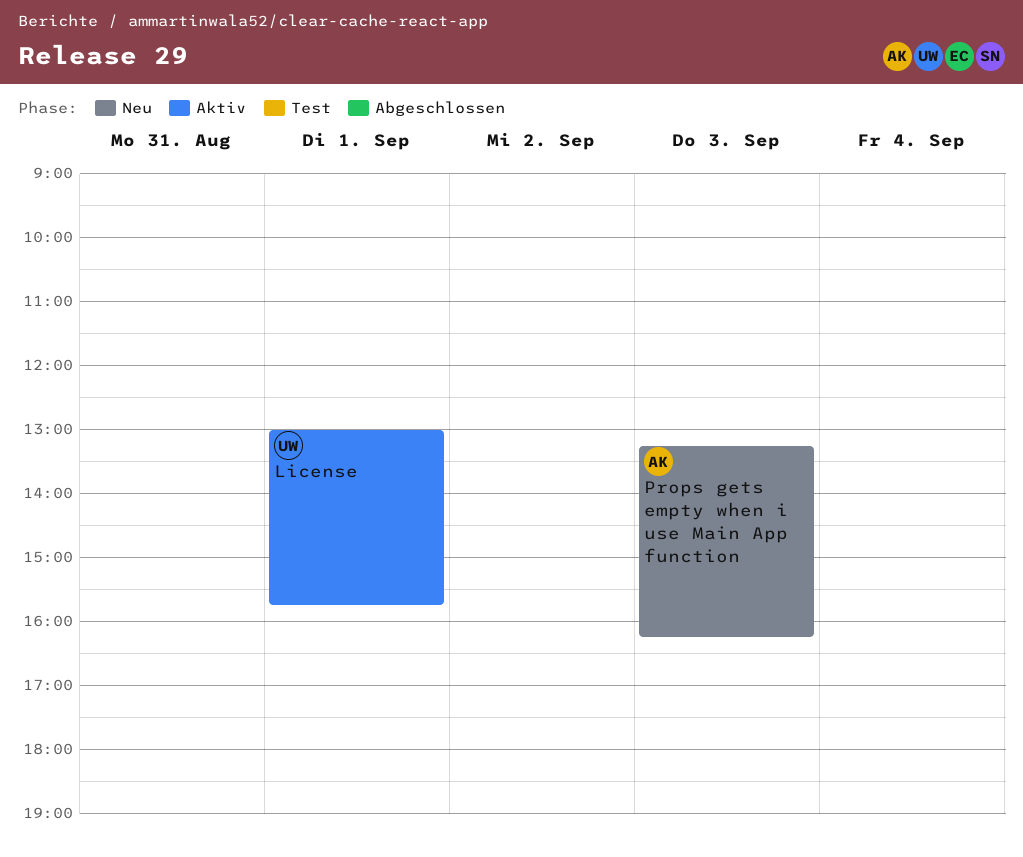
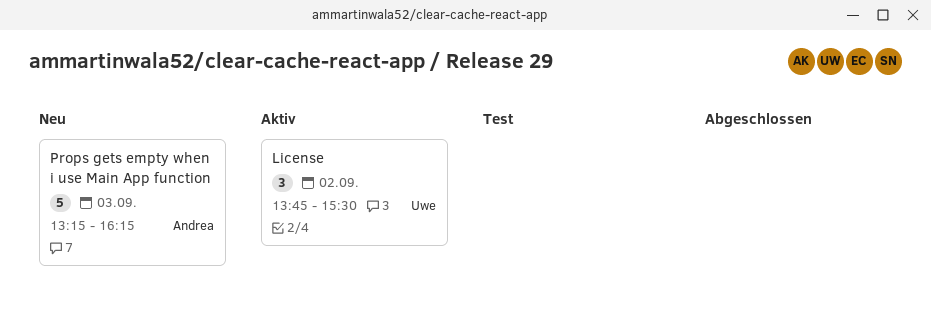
License, day: Sep 1 -> Sep 2
License, begins: 13:00 -> 13:45
License, ends: 15:45 -> 15:30

